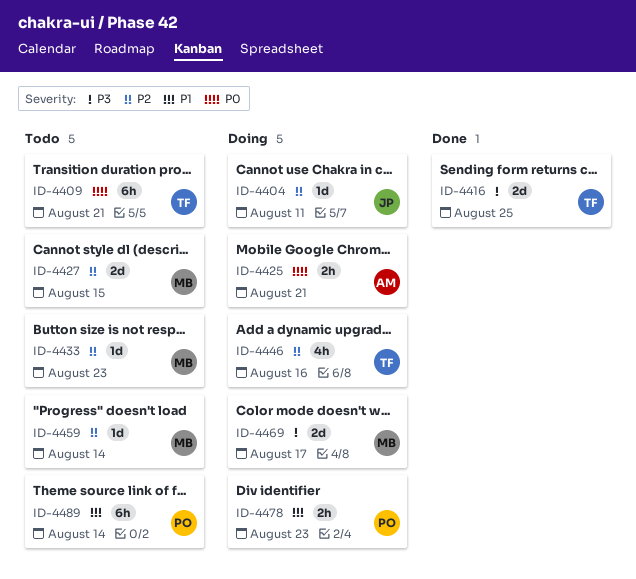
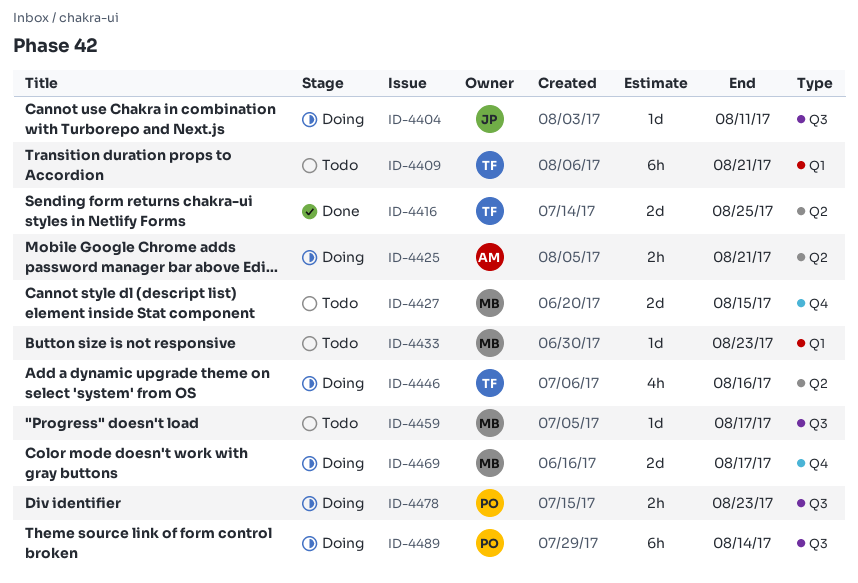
ID-4459, due: Aug 14 -> Aug 17
ID-4489, status: Todo -> Doing

